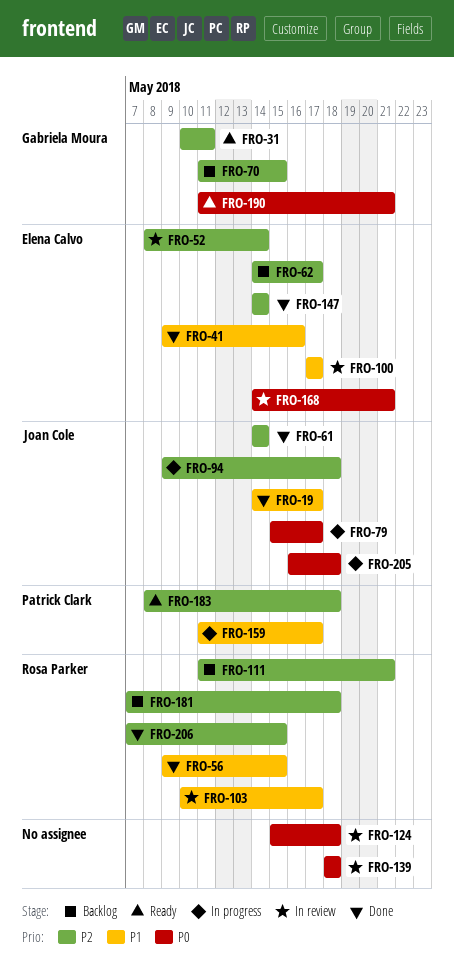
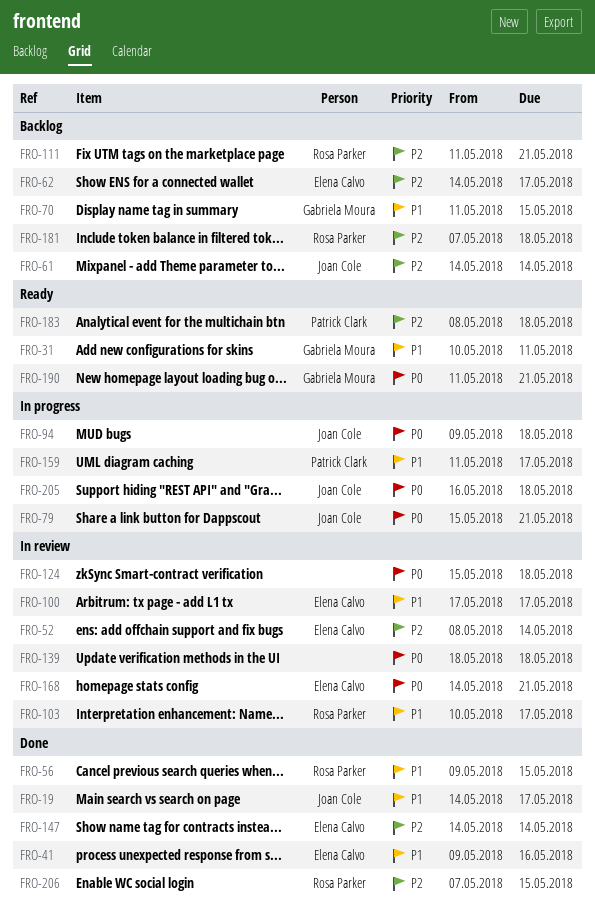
FRO-31, priority: P2 -> P1
FRO-61, status: Done -> Backlog
FRO-70, priority: P2 -> P1
FRO-79, due: May 17 -> May 21
FRO-94, priority: P2 -> P0

